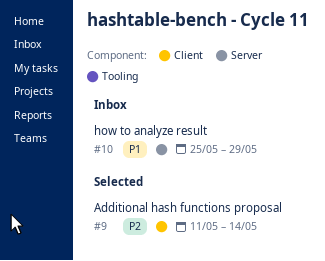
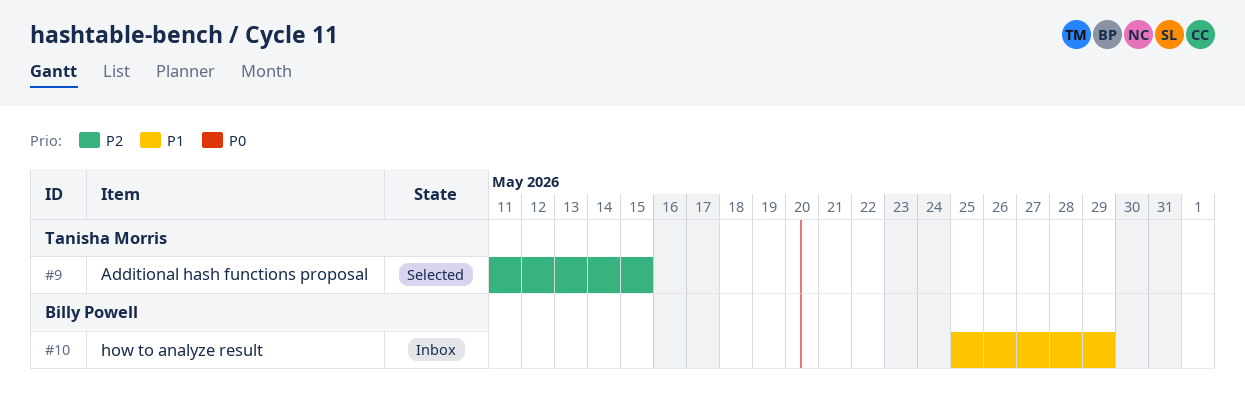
#9, due: May 14 -> May 15

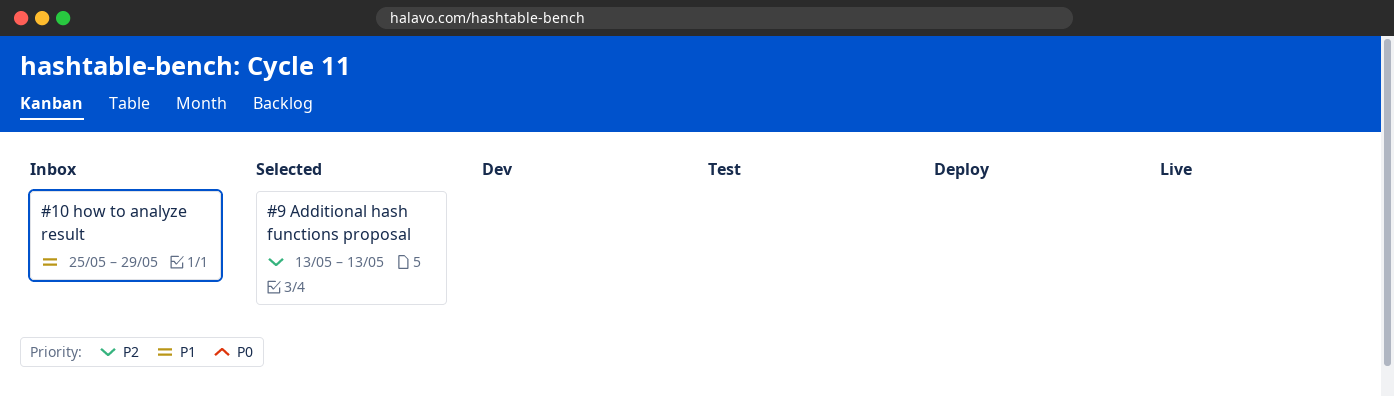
#9, start: May 11 -> May 13
#9, due: May 15 -> May 13

